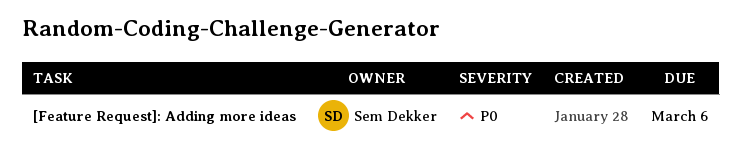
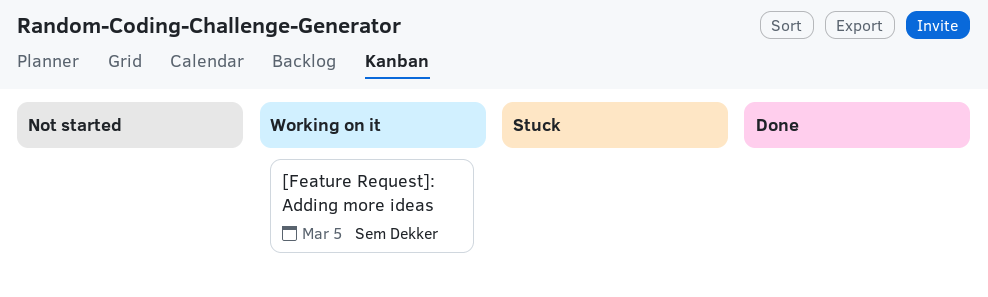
[Feature Request]: Adding more ideas, due: Mar 6 -> Mar 5

